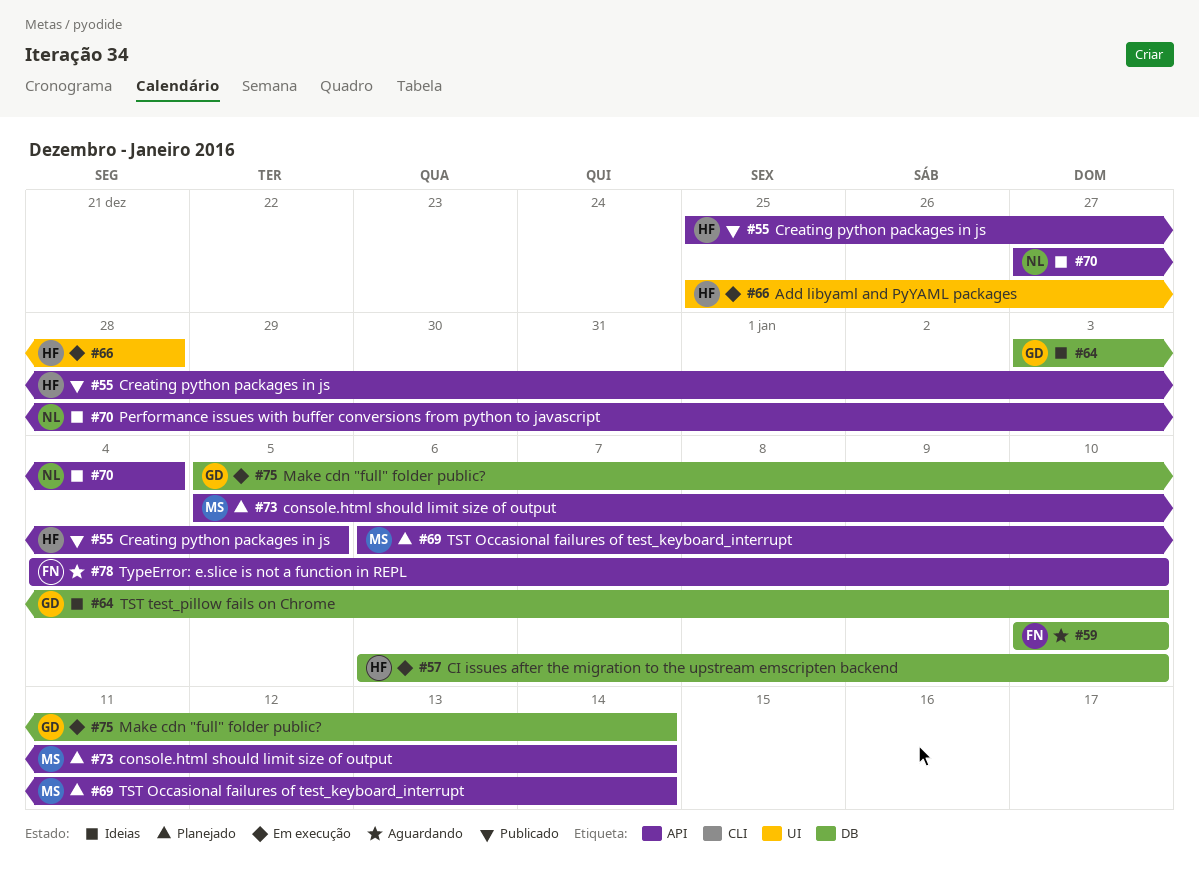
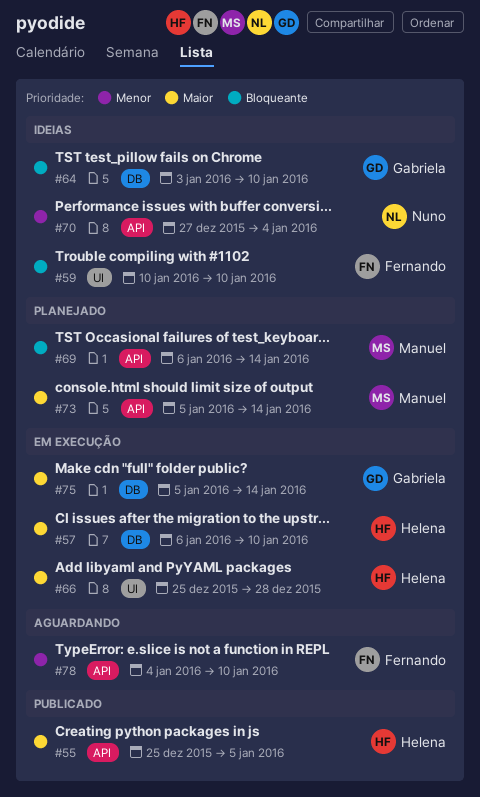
#59, status: Aguardando -> Ideias
#59, label: DB -> UI

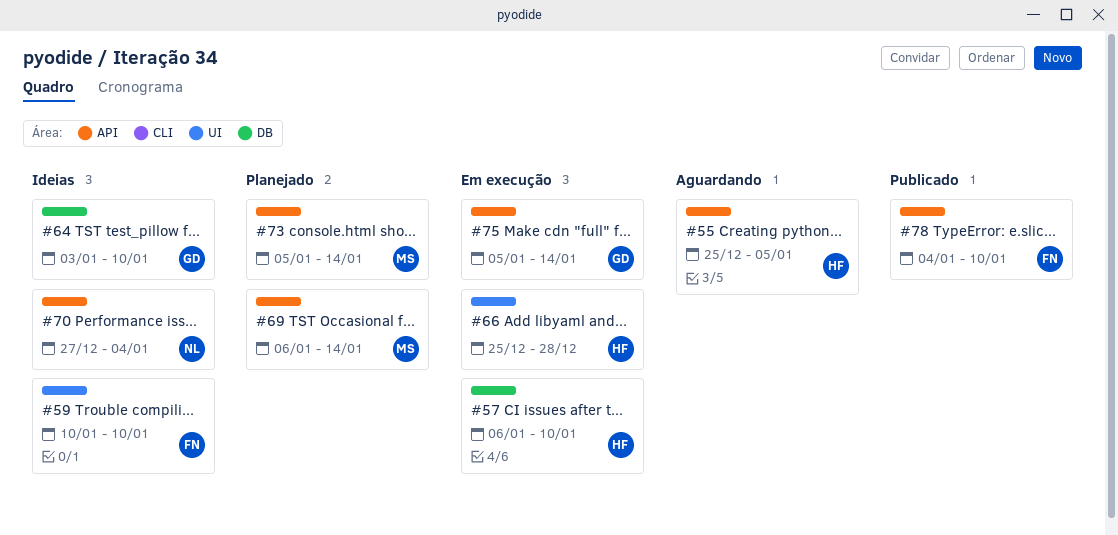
#55, status: Publicado -> Aguardando
#75, label: DB -> API
#78, status: Aguardando -> Publicado

